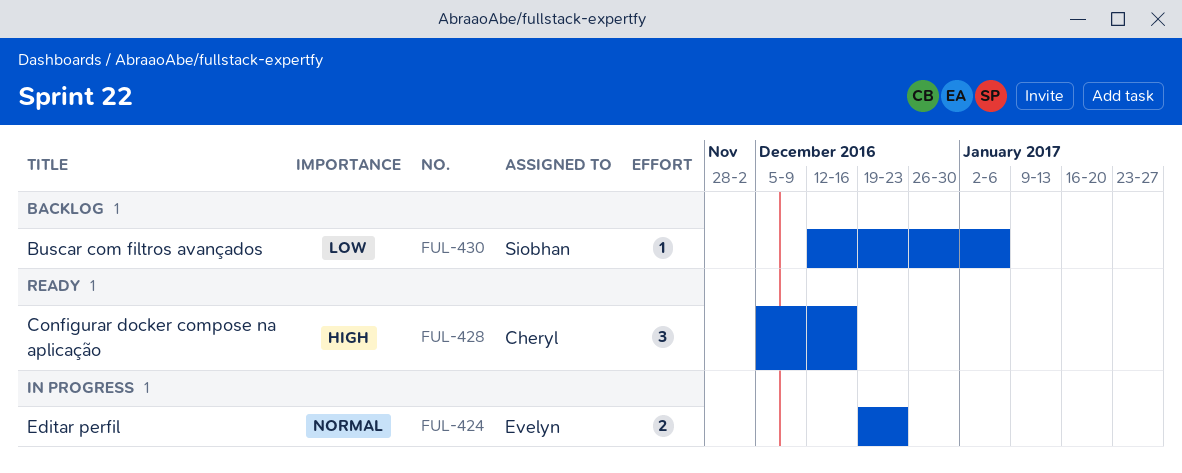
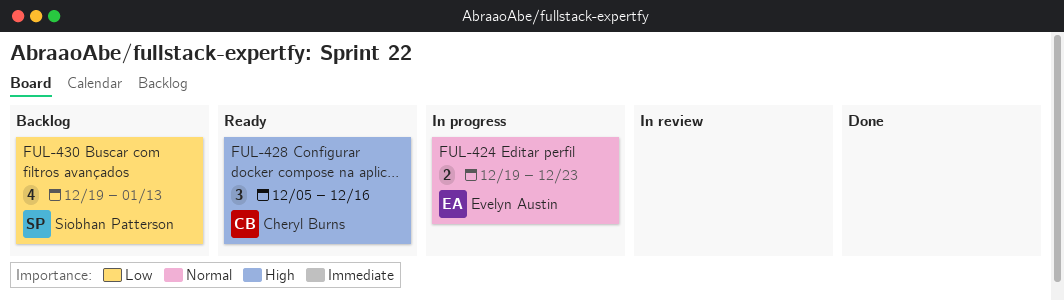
FUL-430, estimate: 1 -> 4
FUL-430, start: Dec 12 -> Dec 19
FUL-430, due: Jan 6 -> Jan 13

